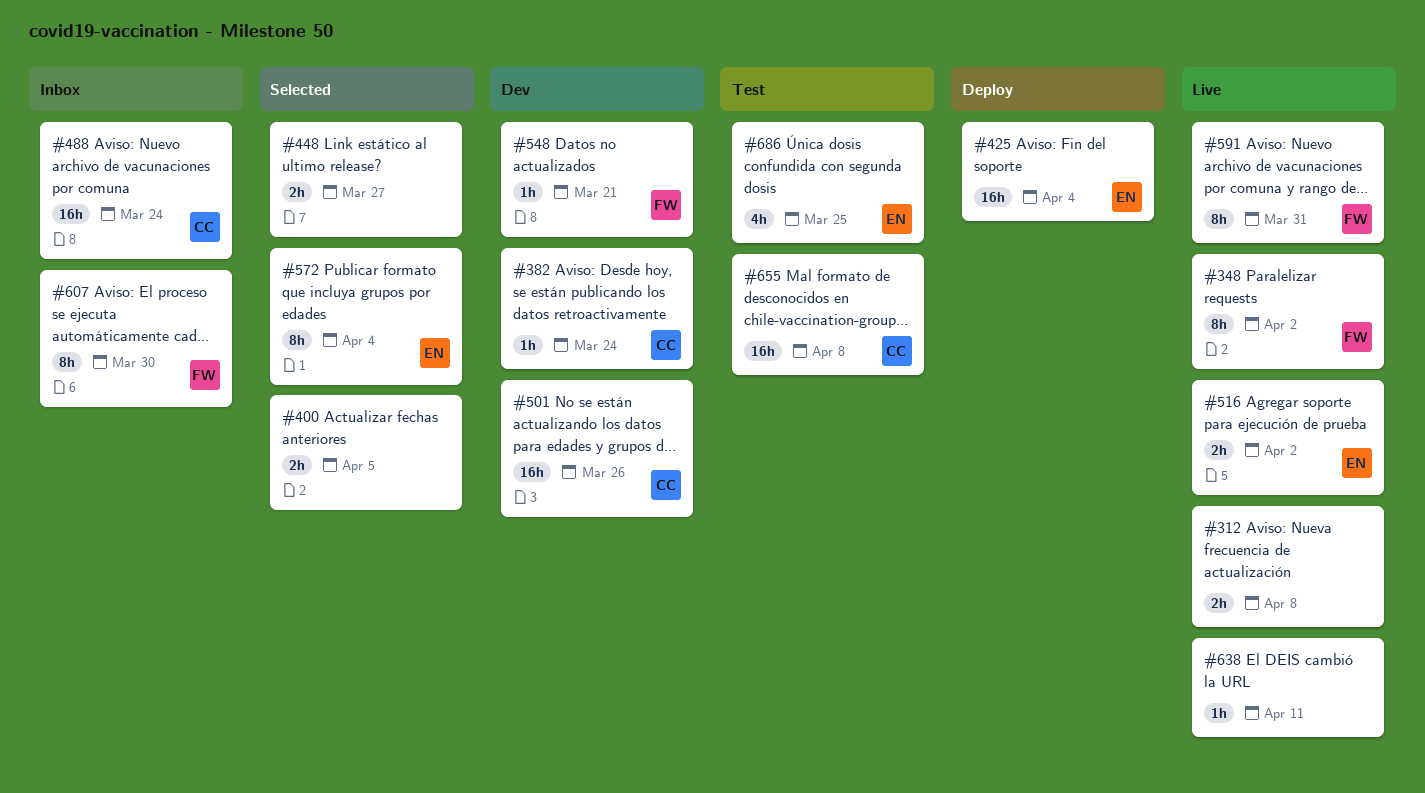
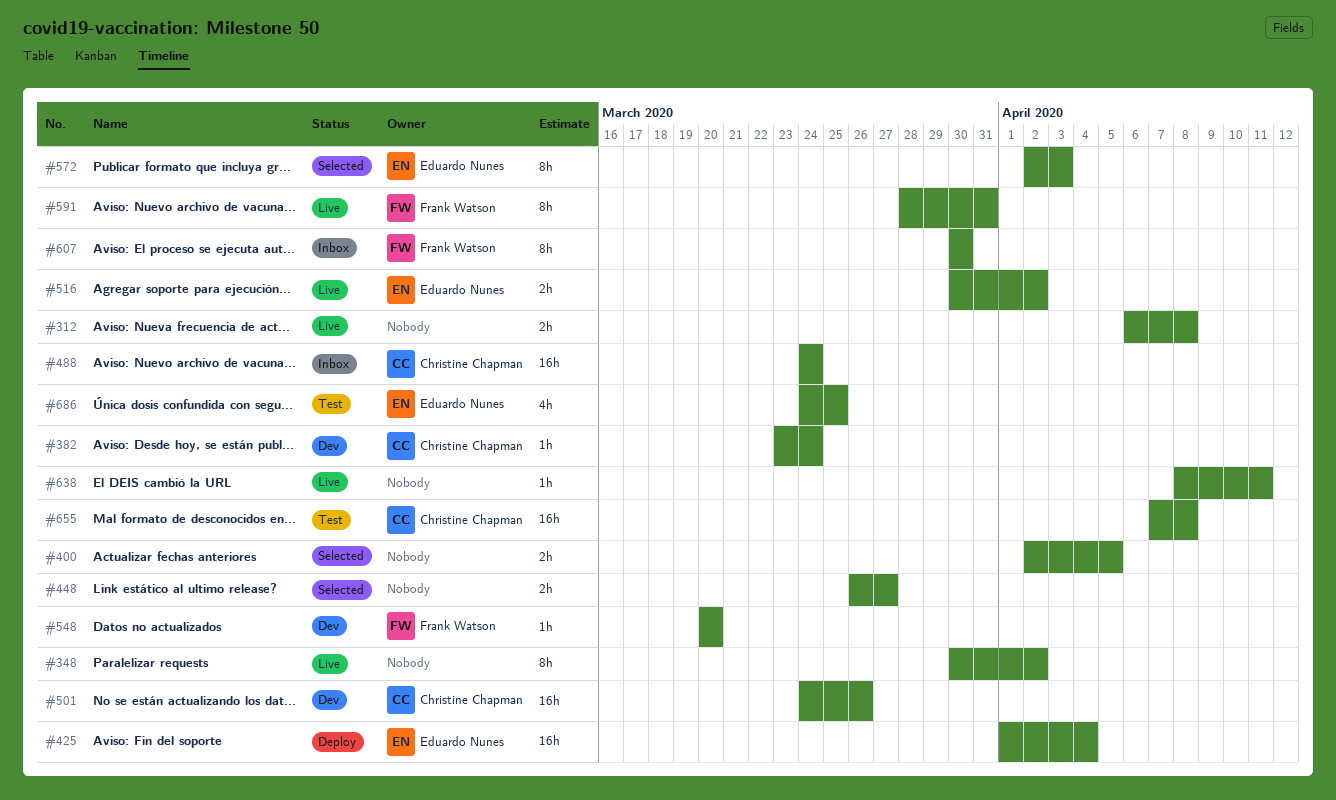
#348, owner: Frank Watson -> none
#548, due: Mar 21 -> Mar 20
#572, due: Apr 4 -> Apr 3

